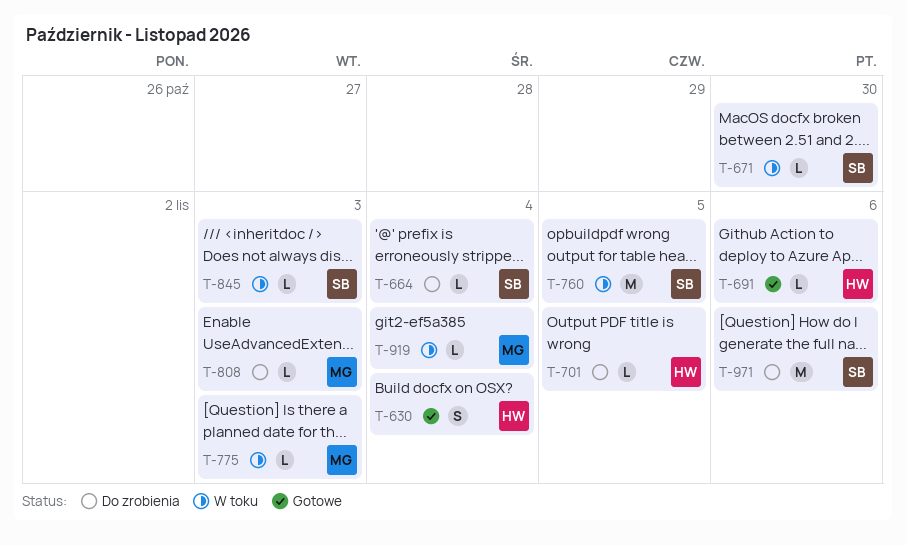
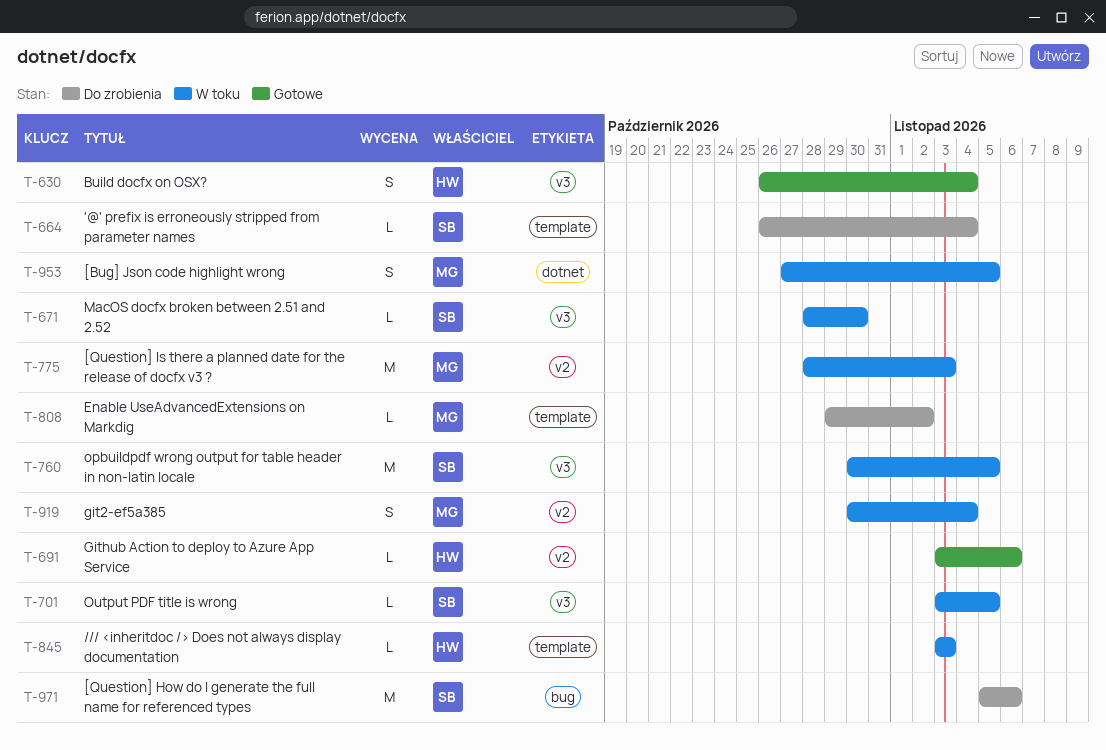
T-701, status: Do zrobienia -> W toku
T-701, owner: HW -> SB
T-775, estimate: L -> M
T-808, due: Nov 3 -> Nov 2
T-845, owner: SB -> HW
T-919, estimate: L -> S
T-953: none -> present

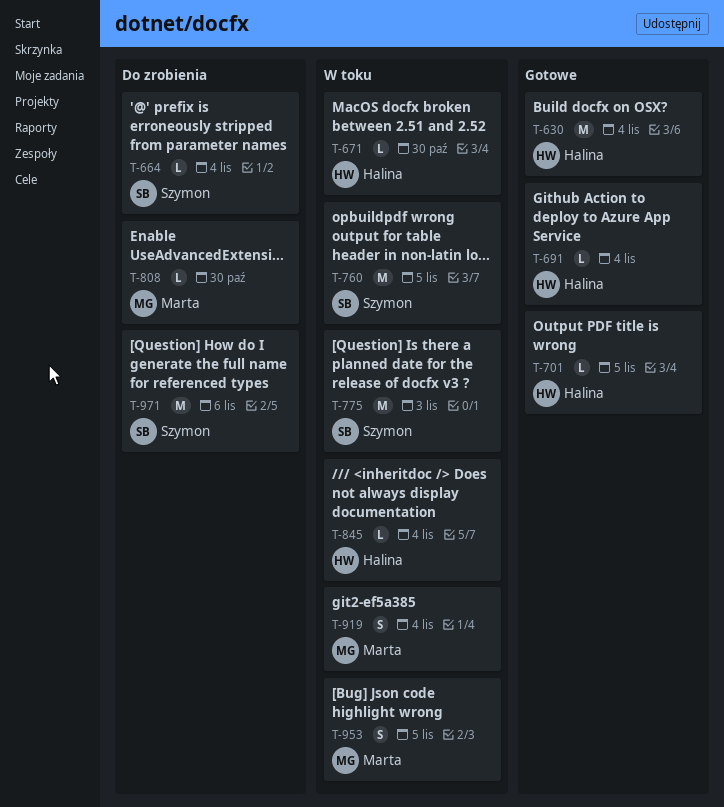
T-630, estimate: S -> M
T-671, owner: Szymon -> Halina
T-691, due: Nov 6 -> Nov 4
T-701, status: W toku -> Gotowe
T-701, owner: Szymon -> Halina
T-775, owner: Marta -> Szymon
T-808, due: Nov 2 -> Oct 30
T-845, due: Nov 3 -> Nov 4

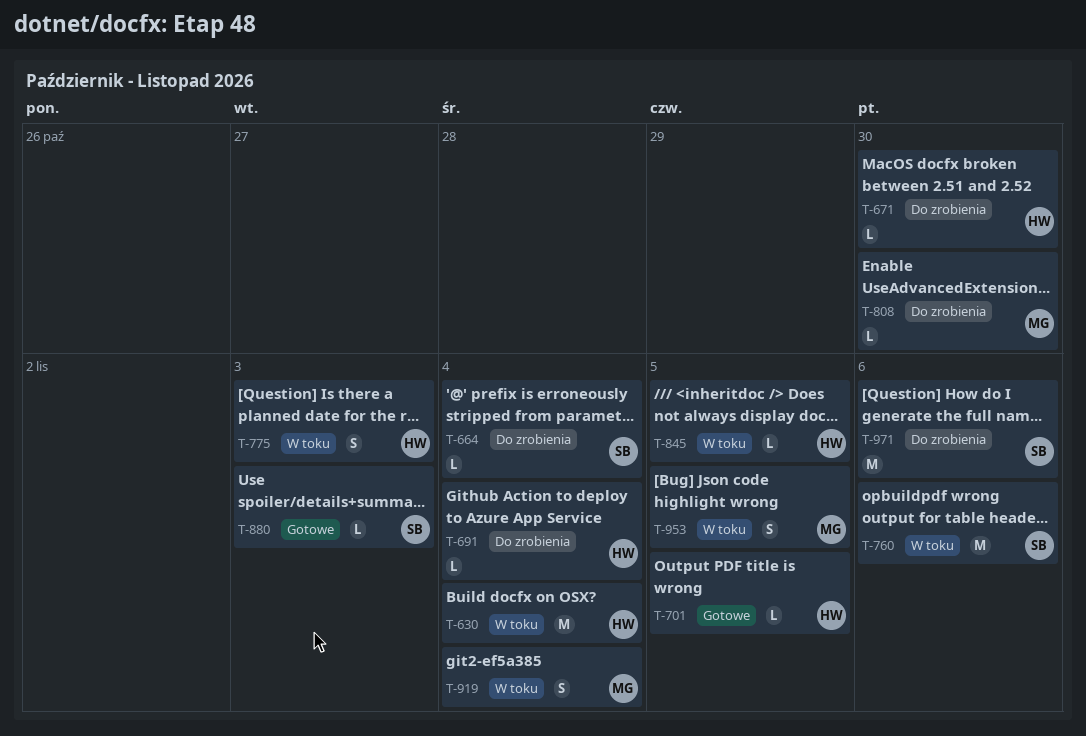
T-630, status: Gotowe -> W toku
T-671, status: W toku -> Do zrobienia
T-691, status: Gotowe -> Do zrobienia
T-760, due: Nov 5 -> Nov 6
T-775, owner: Szymon -> Halina
T-775, estimate: M -> S
T-845, due: Nov 4 -> Nov 5
T-880: none -> present

